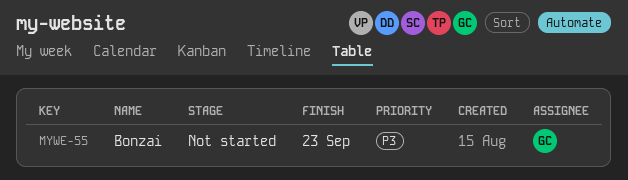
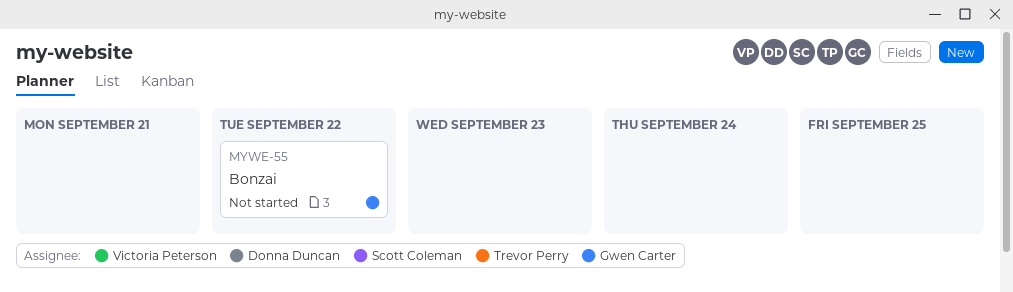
MYWE-55, due: Sep 23 -> Sep 22

